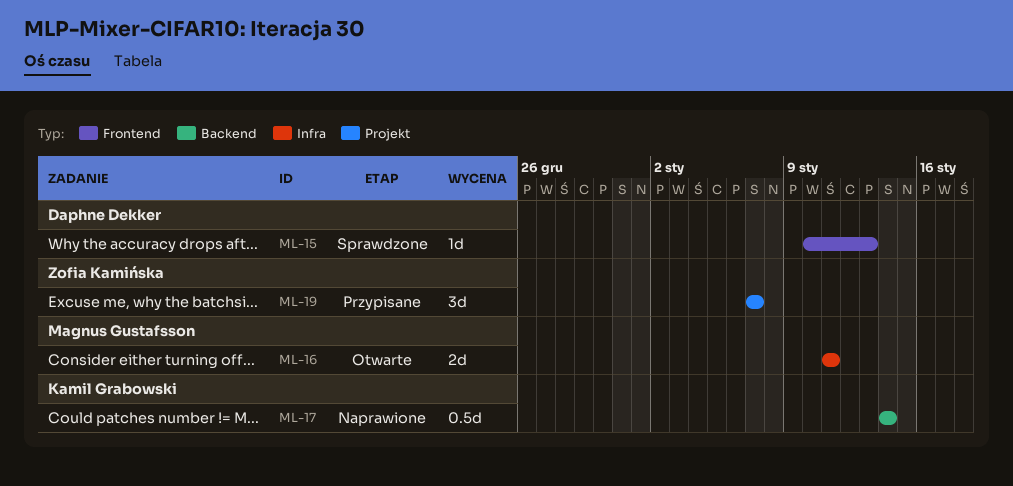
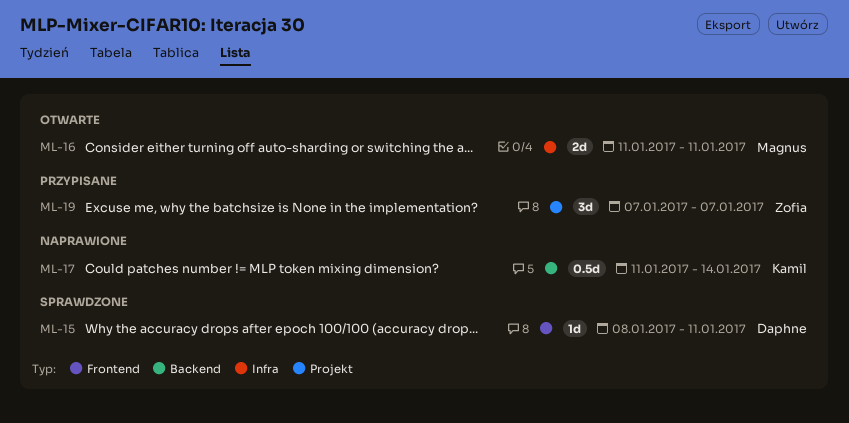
ML-15, start: Jan 10 -> Jan 8
ML-15, due: Jan 13 -> Jan 11
ML-17, start: Jan 14 -> Jan 11

